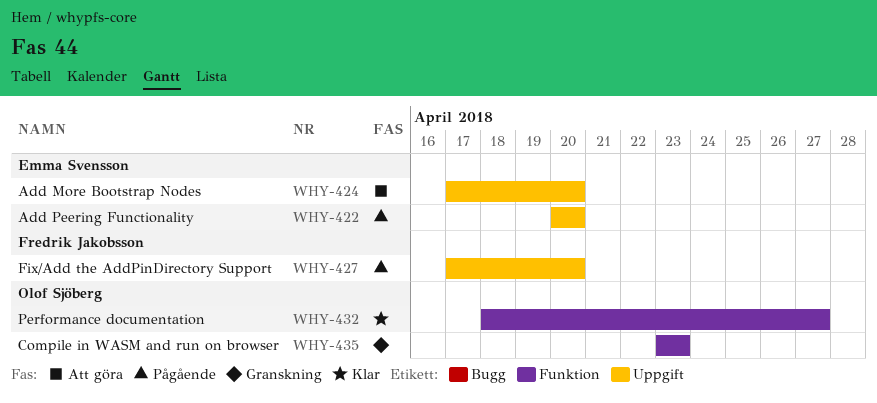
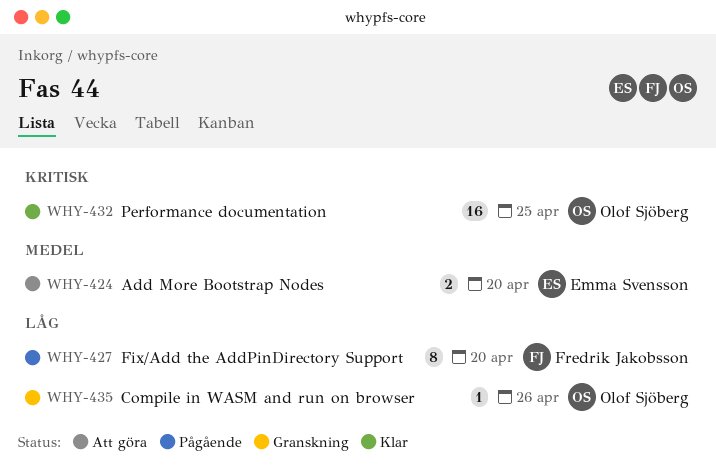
WHY-422: present -> none
WHY-432, due: Apr 27 -> Apr 25
WHY-435, due: Apr 23 -> Apr 26

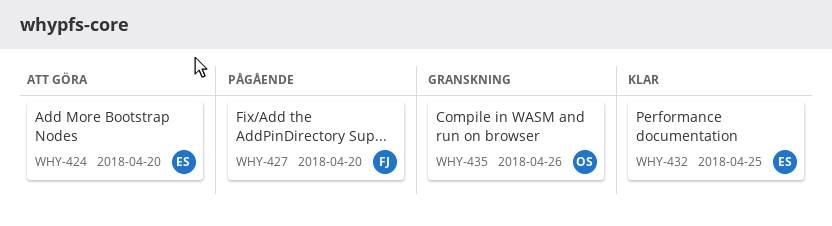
WHY-432, owner: Olof Sjöberg -> Emma Svensson

